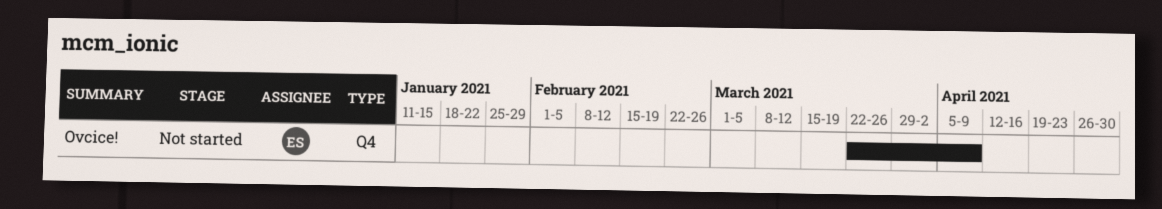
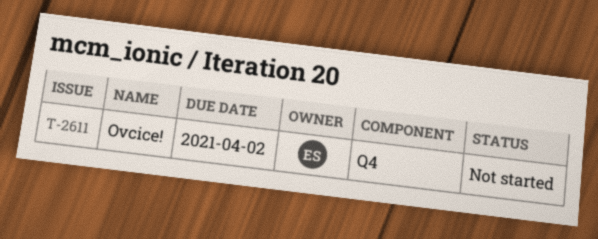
Ovcice!, due: Apr 9 -> Apr 2

